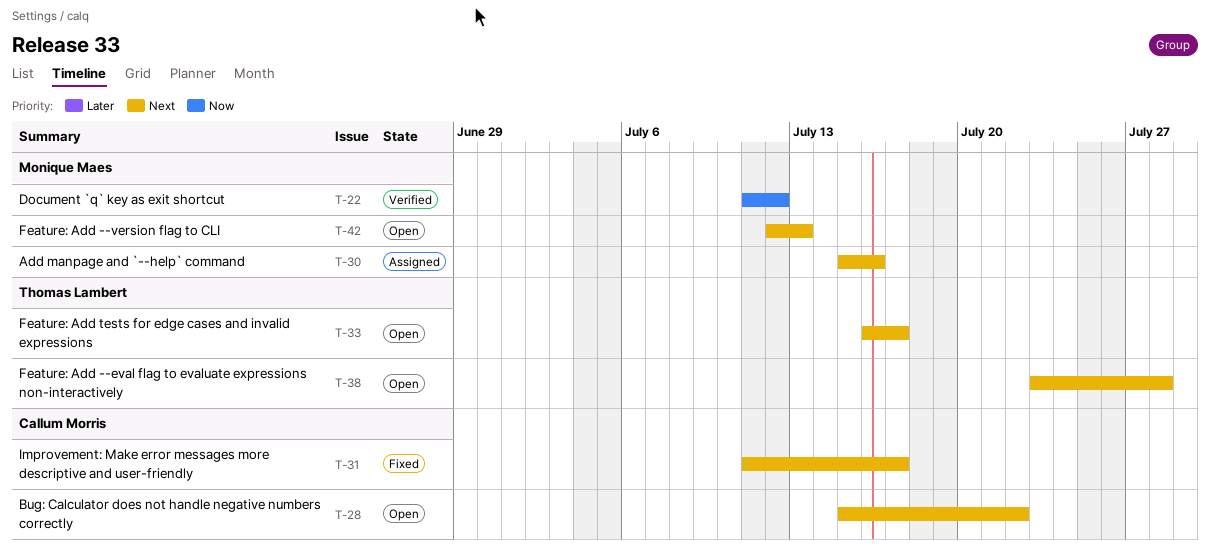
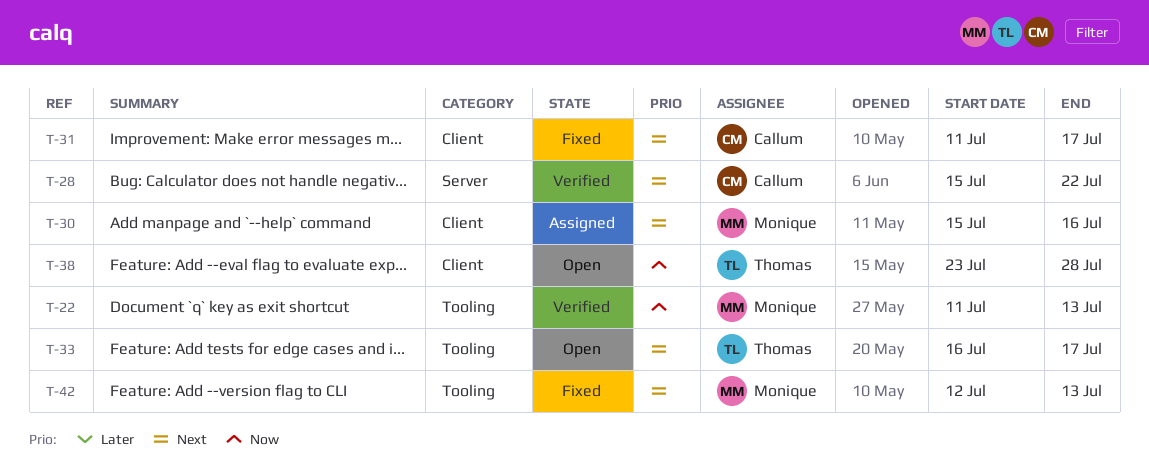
T-22, due: Jul 12 -> Jul 13
T-28, status: Open -> Verified
T-38, priority: Next -> Now
T-42, status: Open -> Fixed

